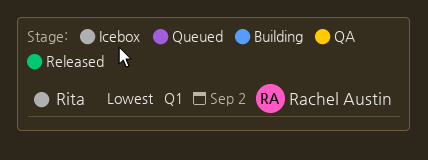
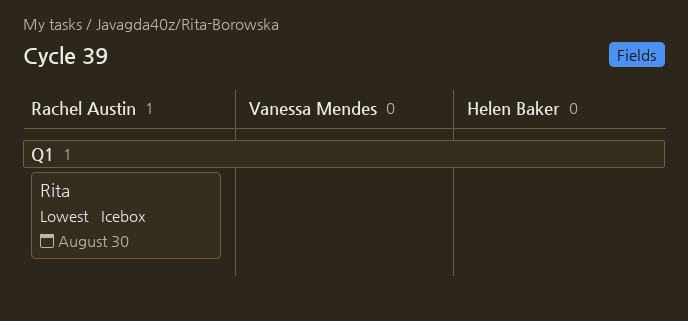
Rita, due: Sep 2 -> Aug 30

